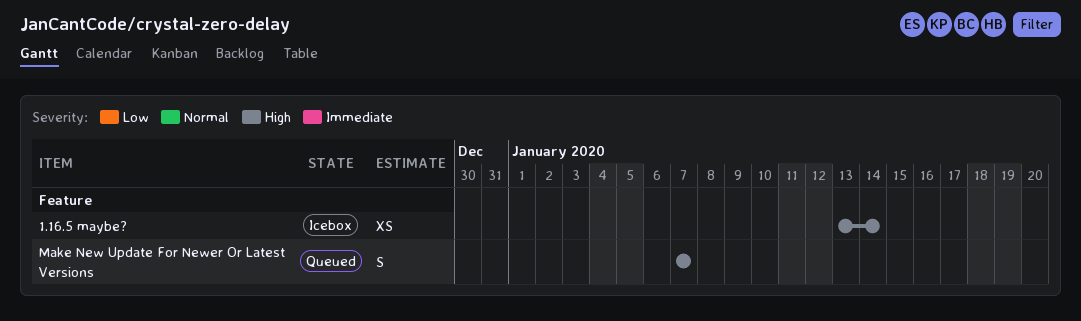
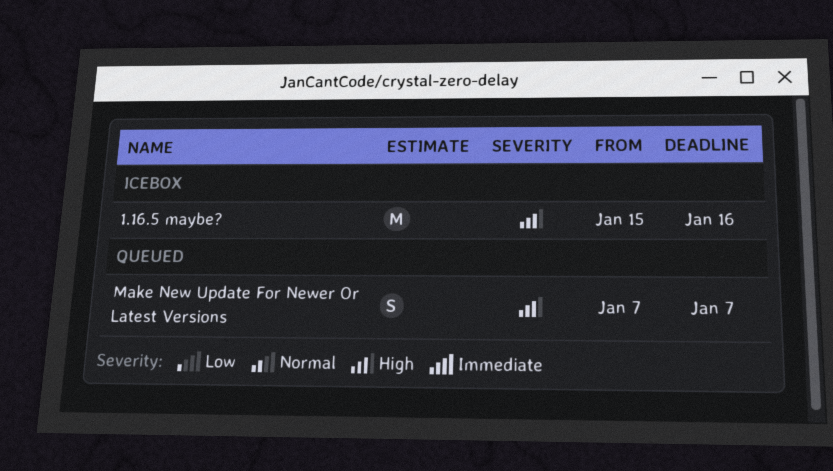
1.16.5 maybe?, estimate: XS -> M
1.16.5 maybe?, start: Jan 13 -> Jan 15
1.16.5 maybe?, due: Jan 14 -> Jan 16

